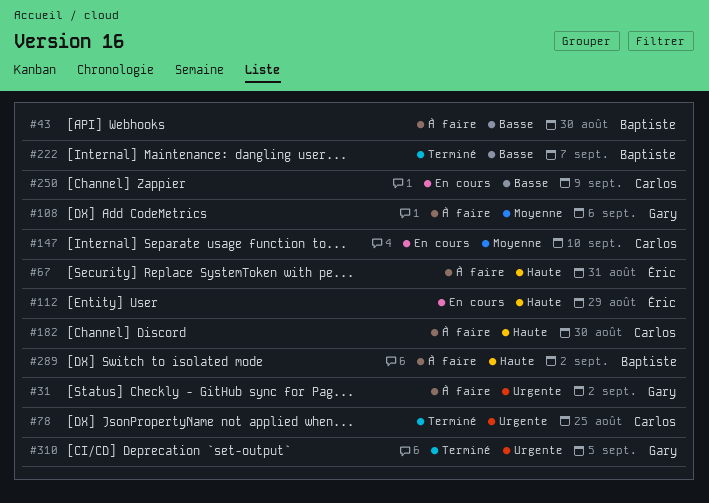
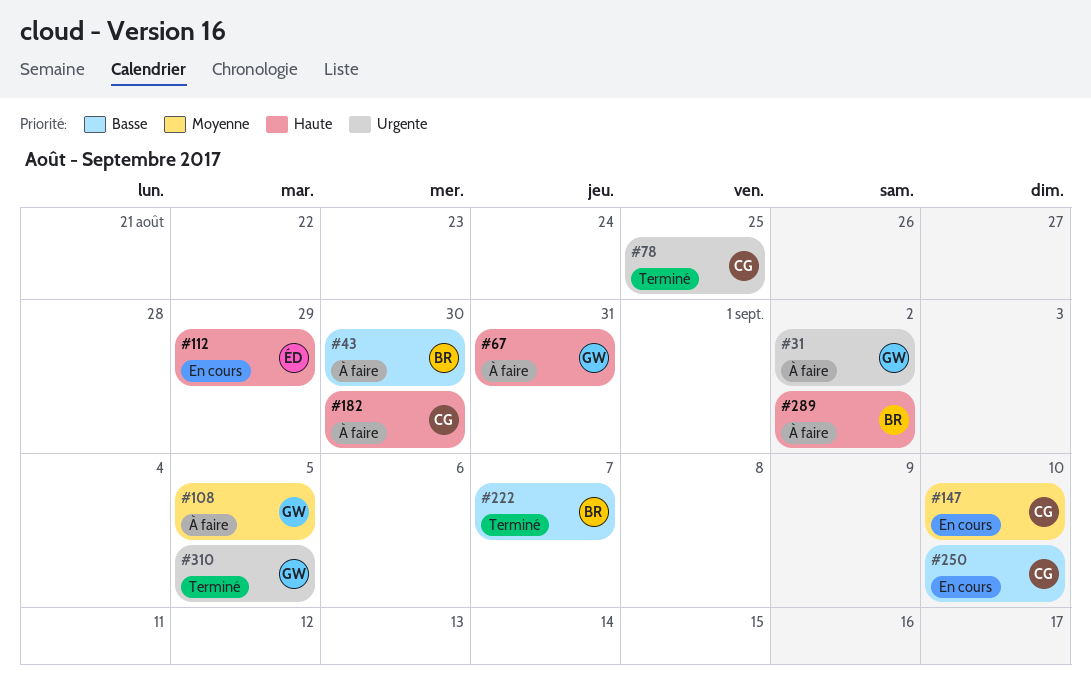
#67, owner: Éric -> Gary
#108, due: Sep 6 -> Sep 5
#250, due: Sep 9 -> Sep 10

